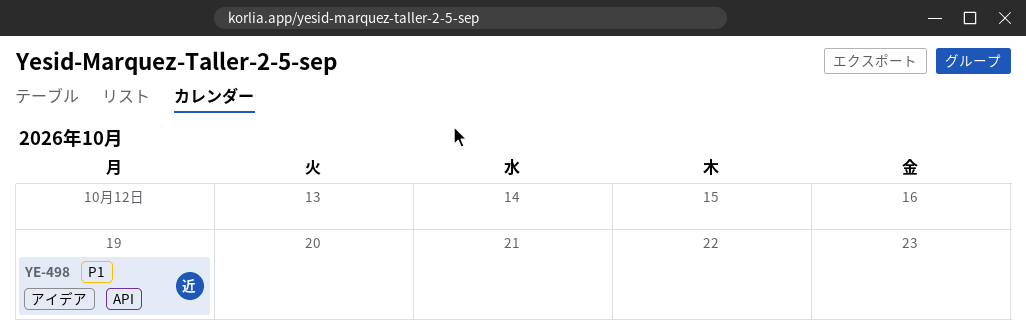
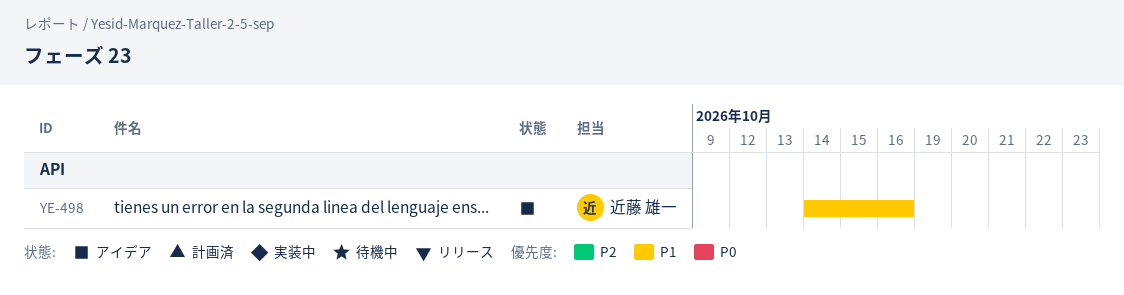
YE-498, due: Oct 19 -> Oct 16

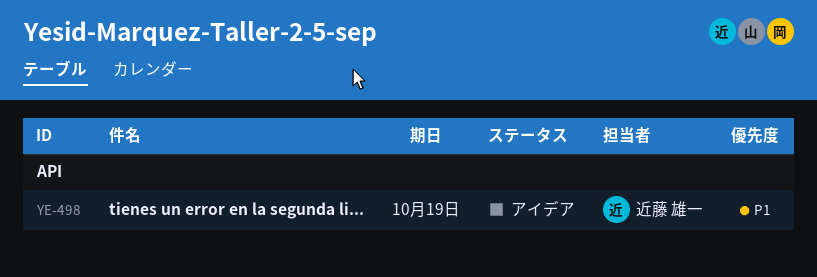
YE-498, due: Oct 16 -> Oct 19

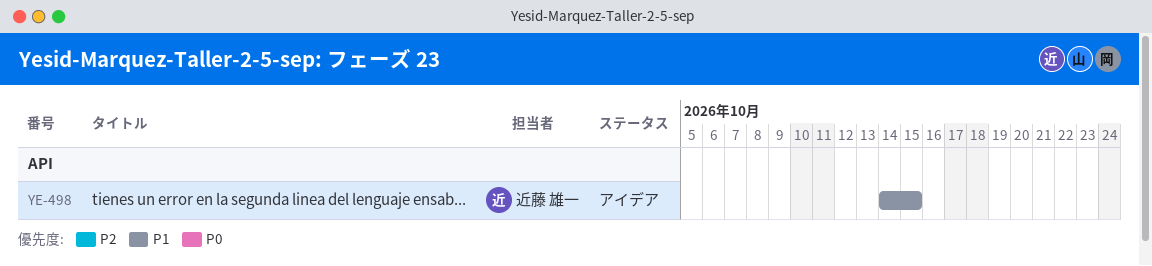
YE-498, due: Oct 19 -> Oct 15

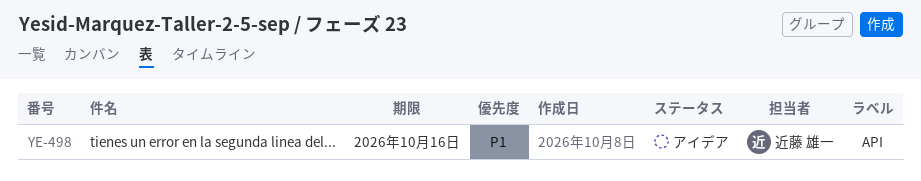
YE-498, due: Oct 15 -> Oct 16

